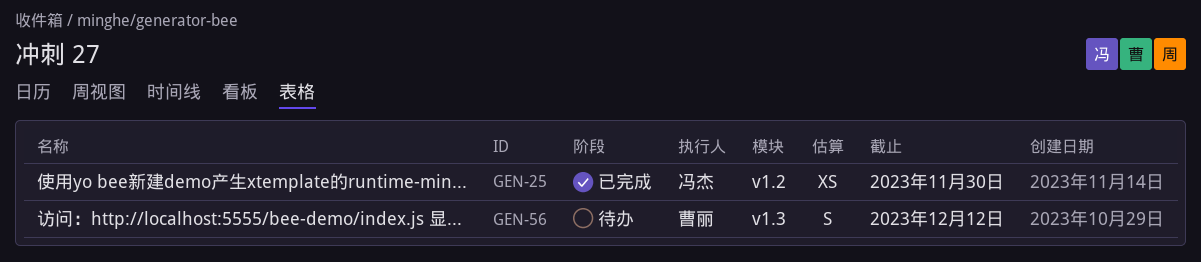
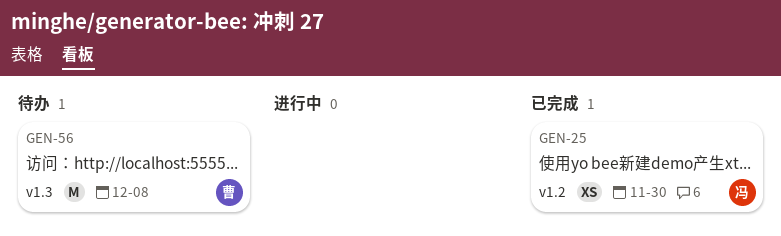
GEN-56, estimate: S -> M
GEN-56, due: Dec 12 -> Dec 8

